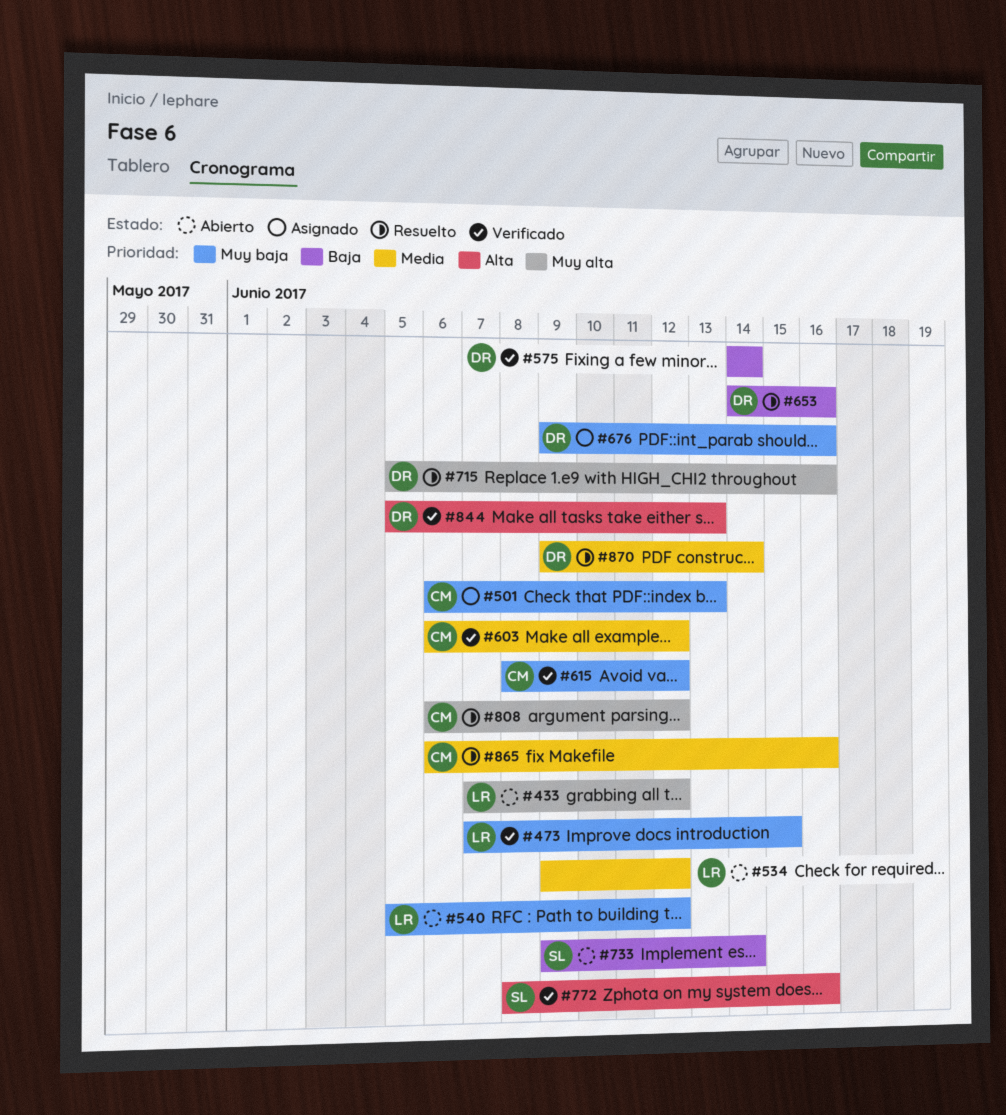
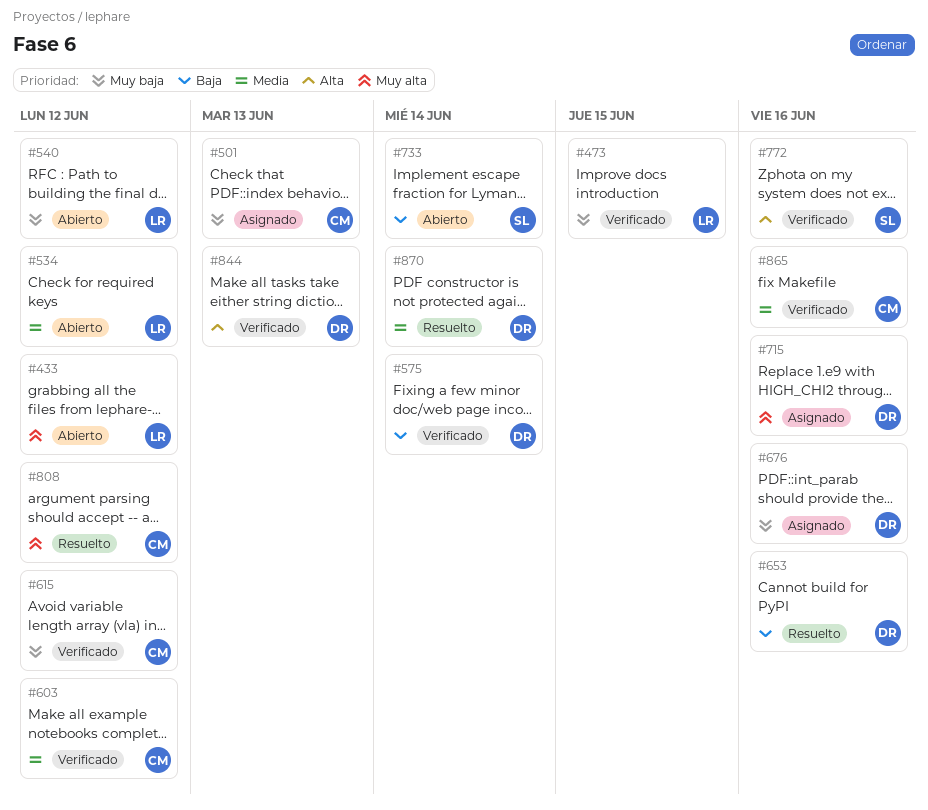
#715, status: Resuelto -> Asignado
#865, status: Resuelto -> Verificado

